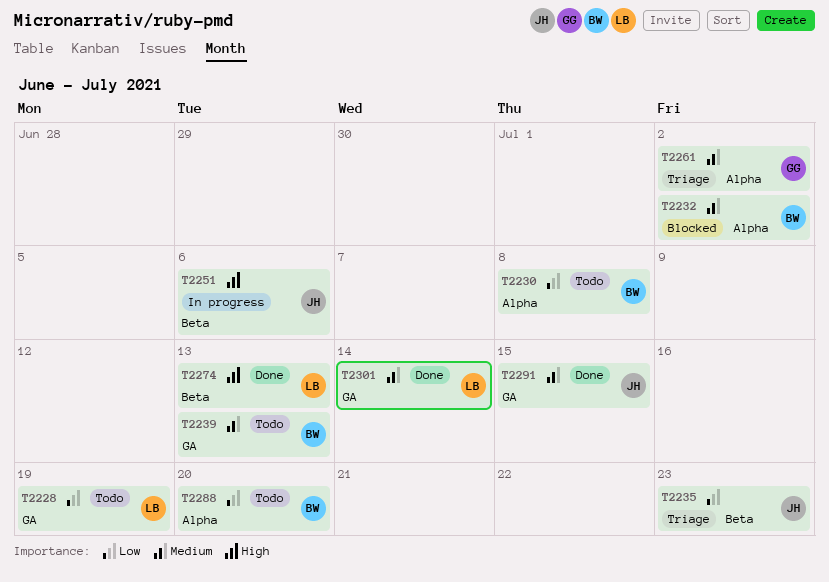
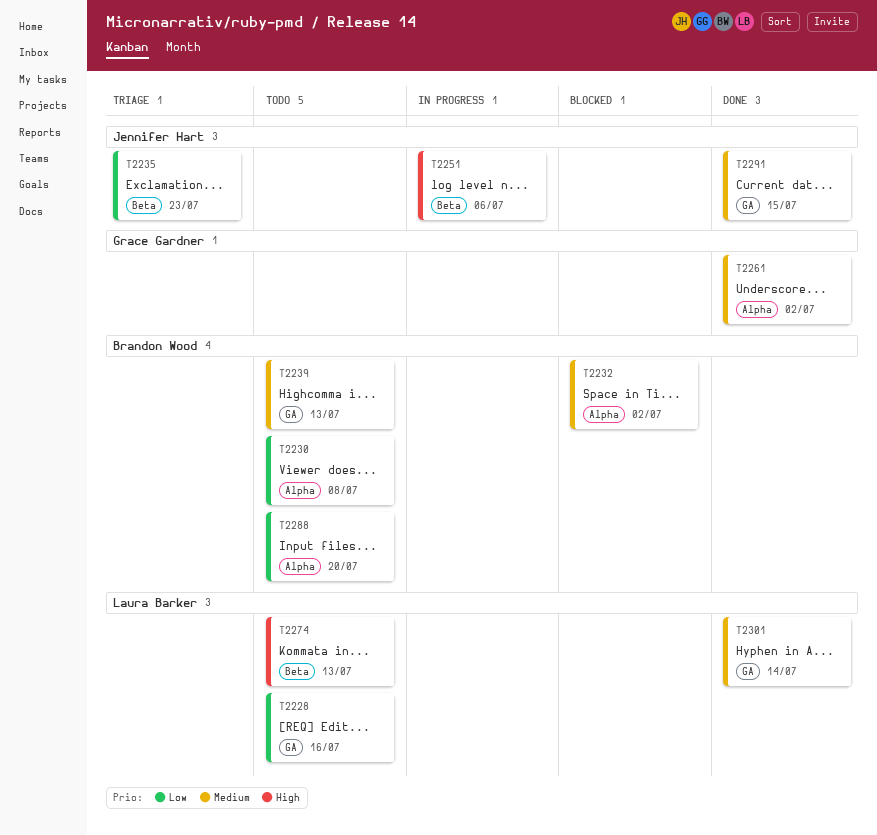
T2228, due: Jul 19 -> Jul 16
T2261, status: Triage -> Done
T2274, status: Done -> Todo

